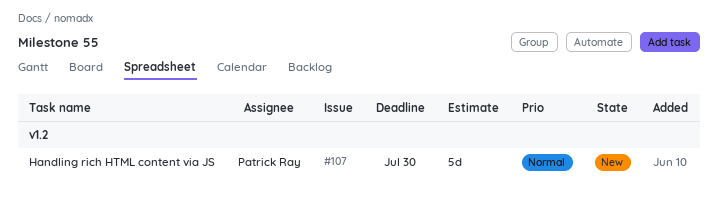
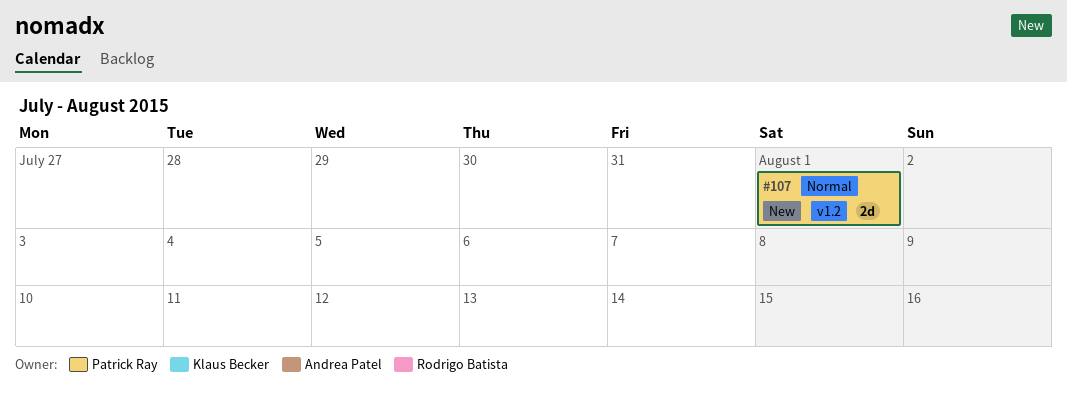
#107, estimate: 5d -> 2d
#107, due: Jul 30 -> Aug 1

